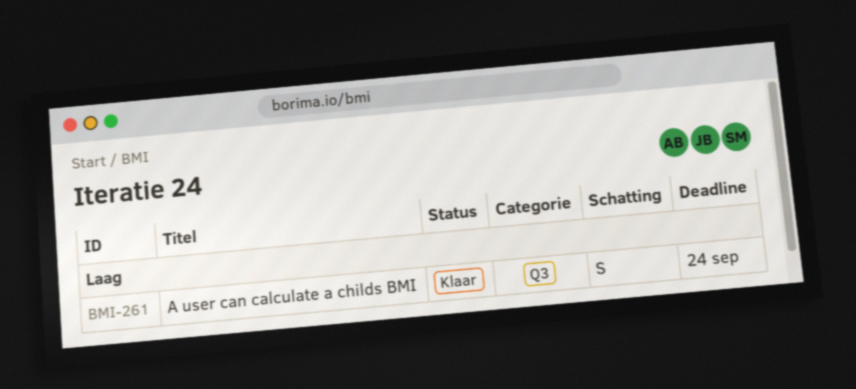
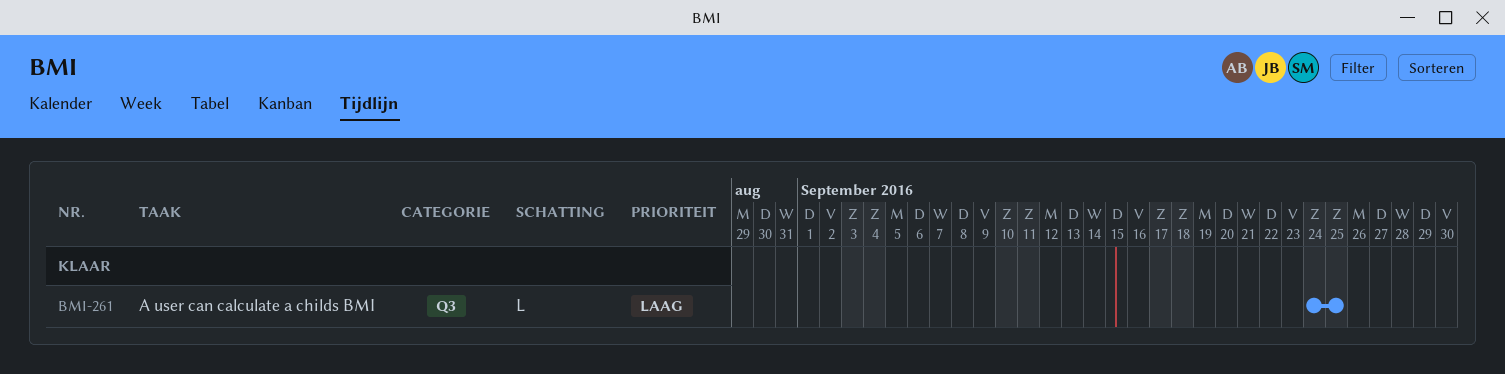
BMI-261, estimate: S -> L
BMI-261, due: Sep 24 -> Sep 25

